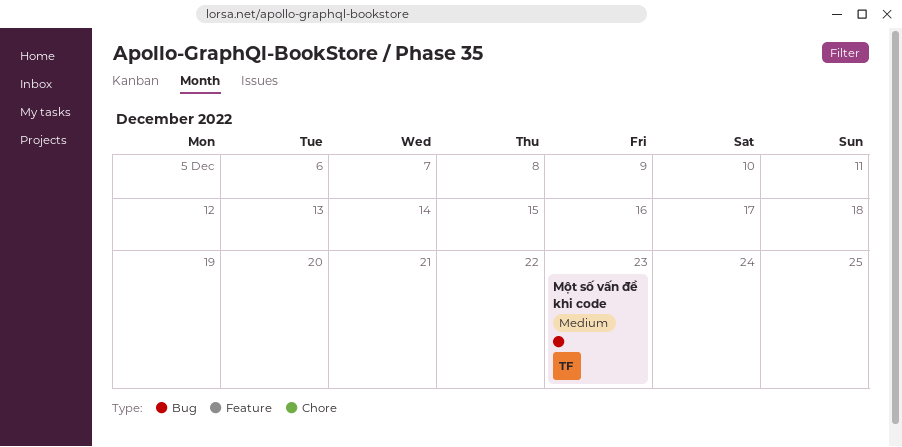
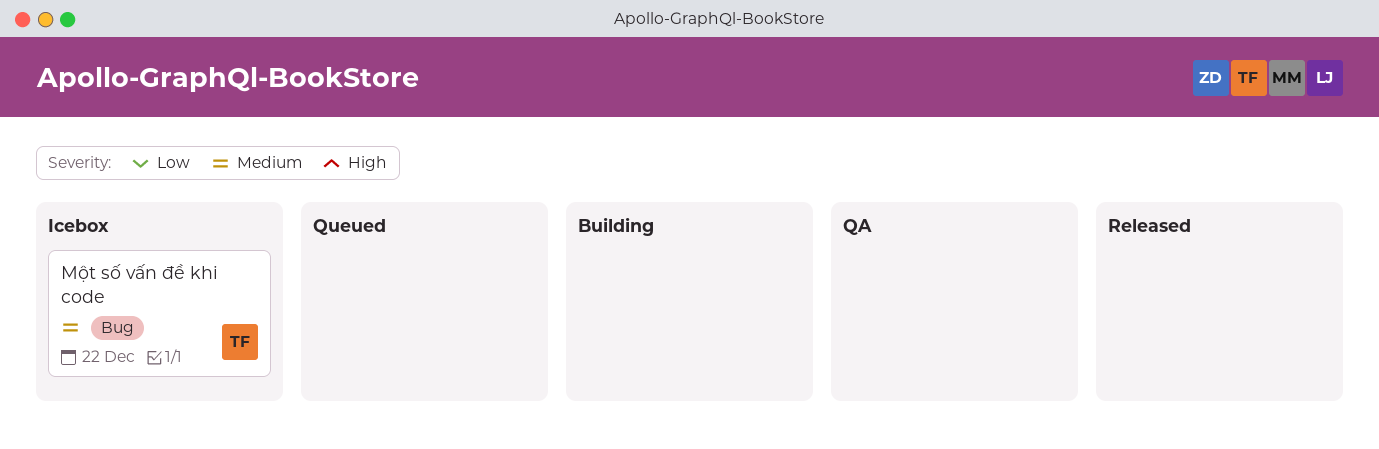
Một số vấn đề khi code, due: Dec 23 -> Dec 22

